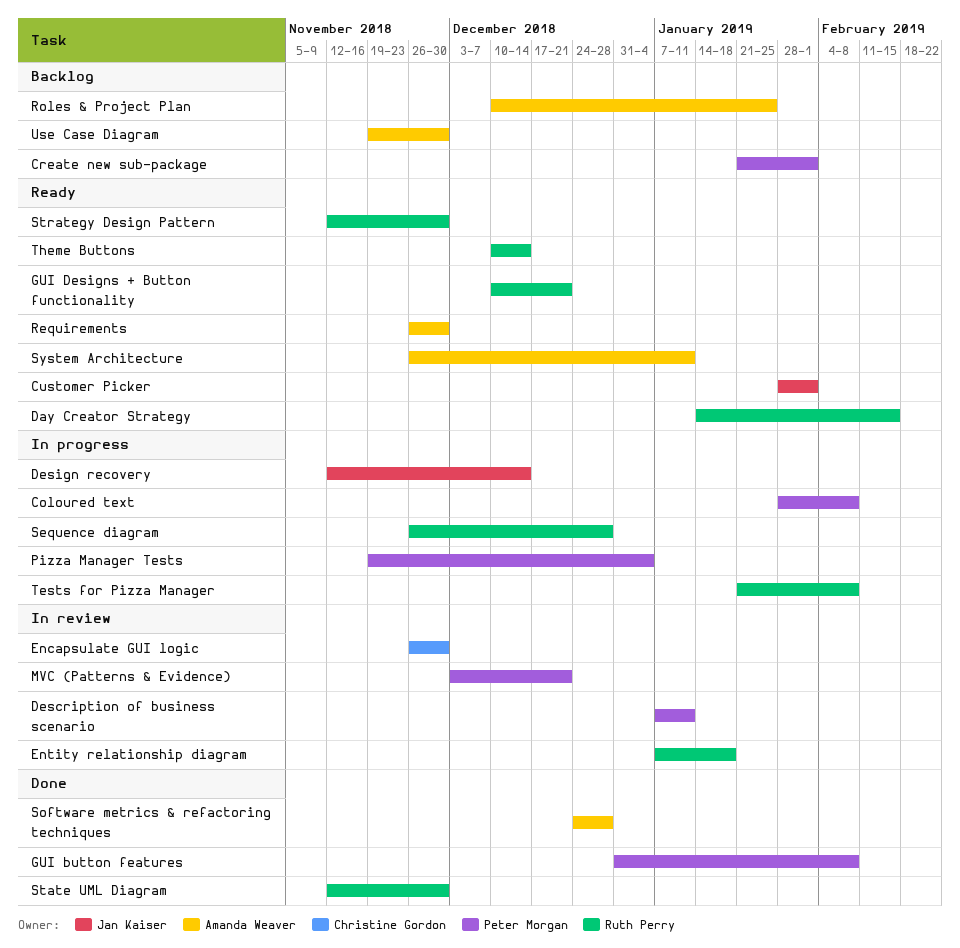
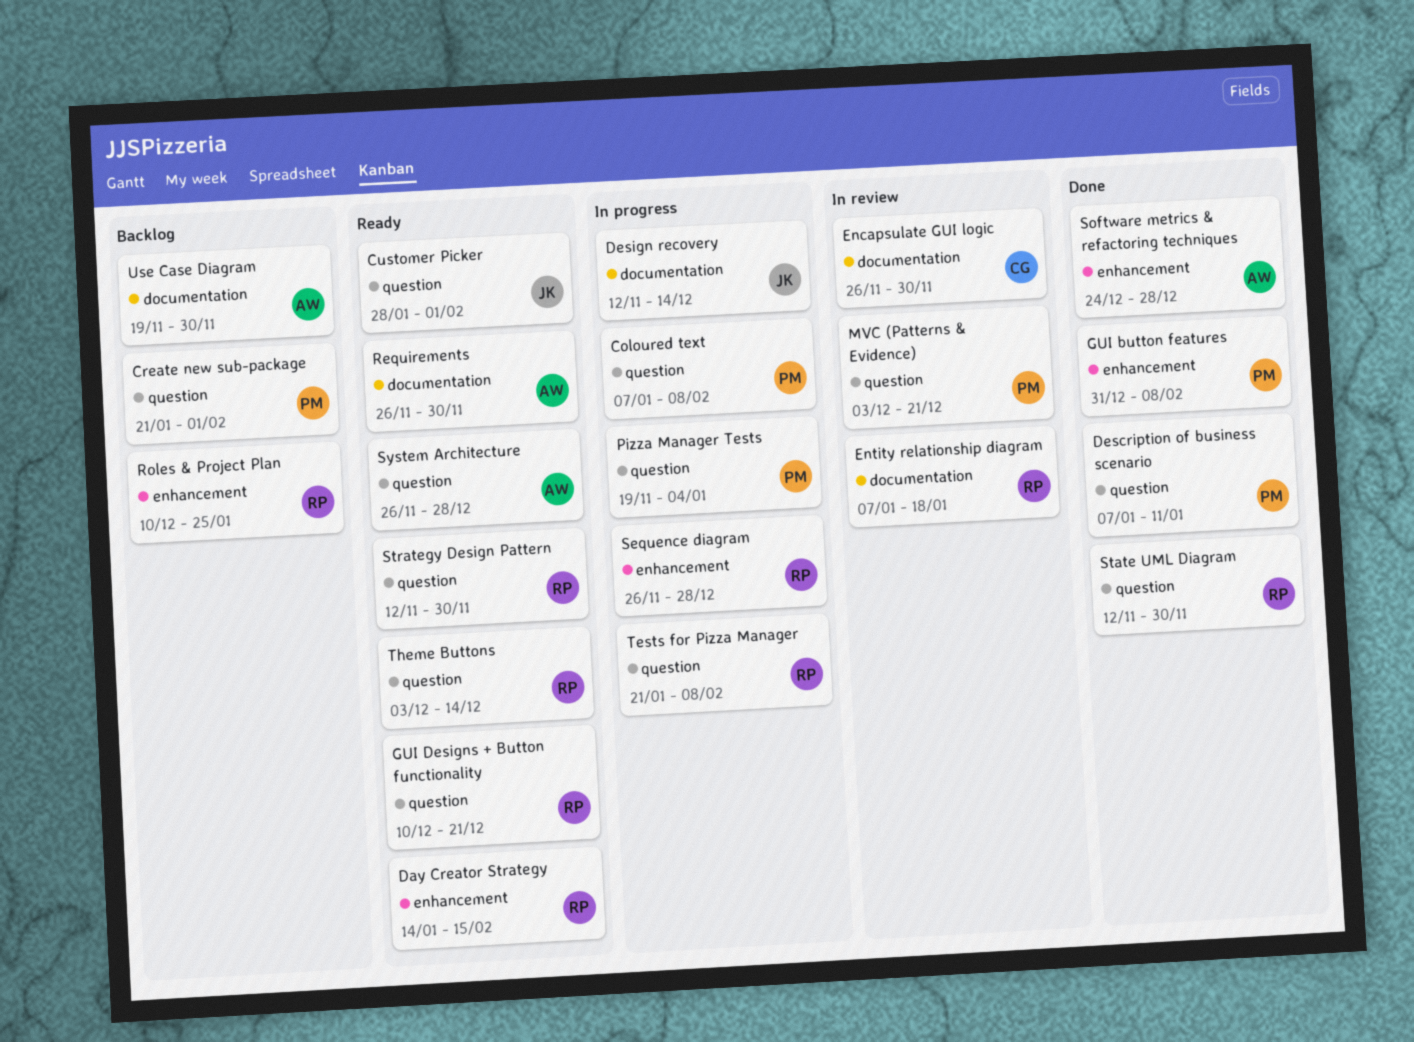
Coloured text, start: Jan 28 -> Jan 7
Description of business scenario, status: In review -> Done
Roles & Project Plan, owner: Amanda Weaver -> Ruth Perry
System Architecture, due: Jan 11 -> Dec 28
Theme Buttons, start: Dec 10 -> Dec 3

